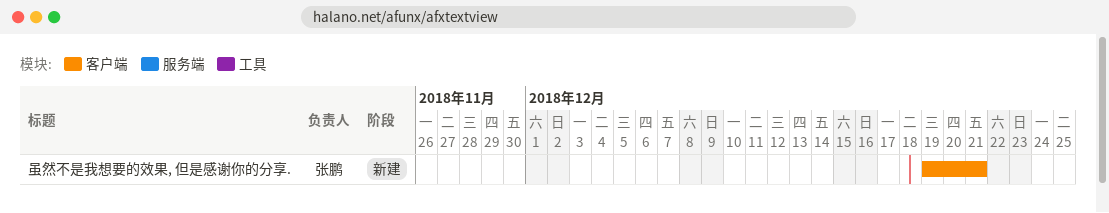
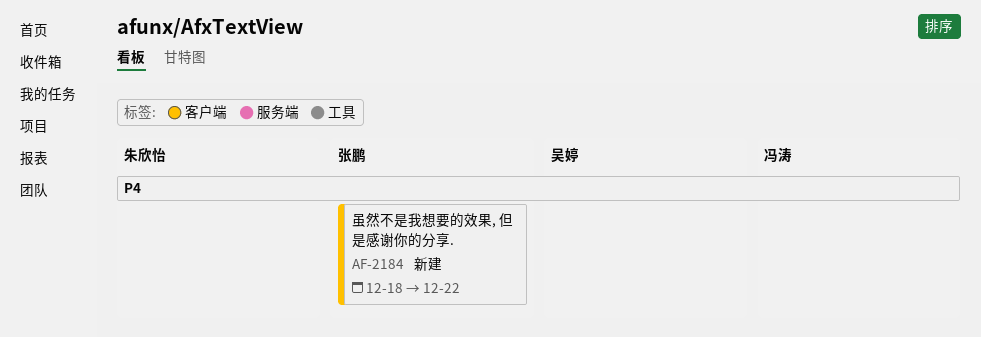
虽然不是我想要的效果, 但是感谢你的分享., start: Dec 19 -> Dec 18
虽然不是我想要的效果, 但是感谢你的分享., due: Dec 21 -> Dec 22

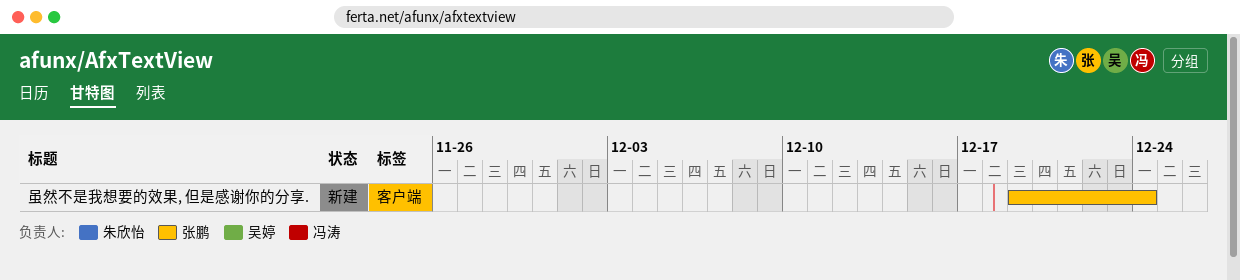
虽然不是我想要的效果, 但是感谢你的分享., start: Dec 18 -> Dec 19
虽然不是我想要的效果, 但是感谢你的分享., due: Dec 22 -> Dec 24

